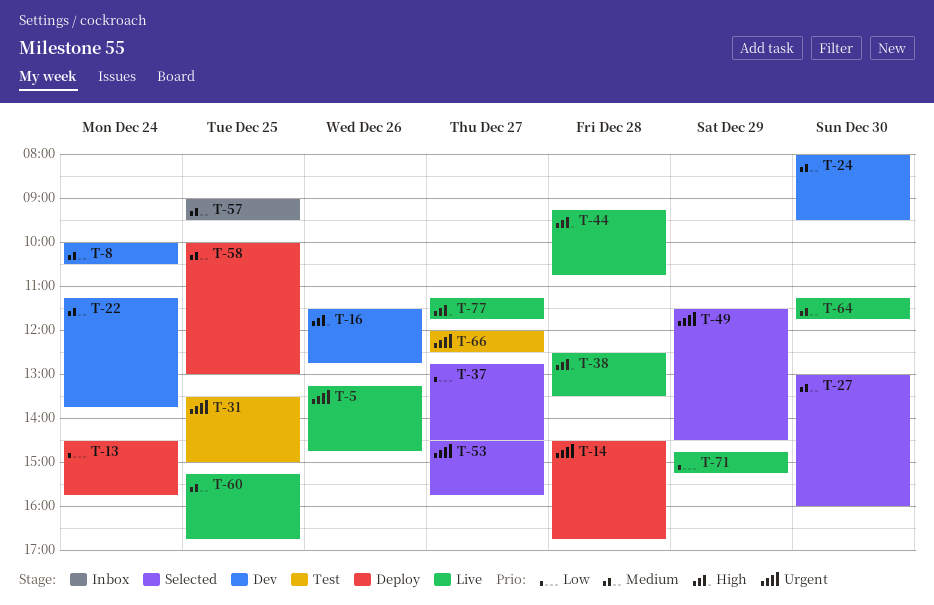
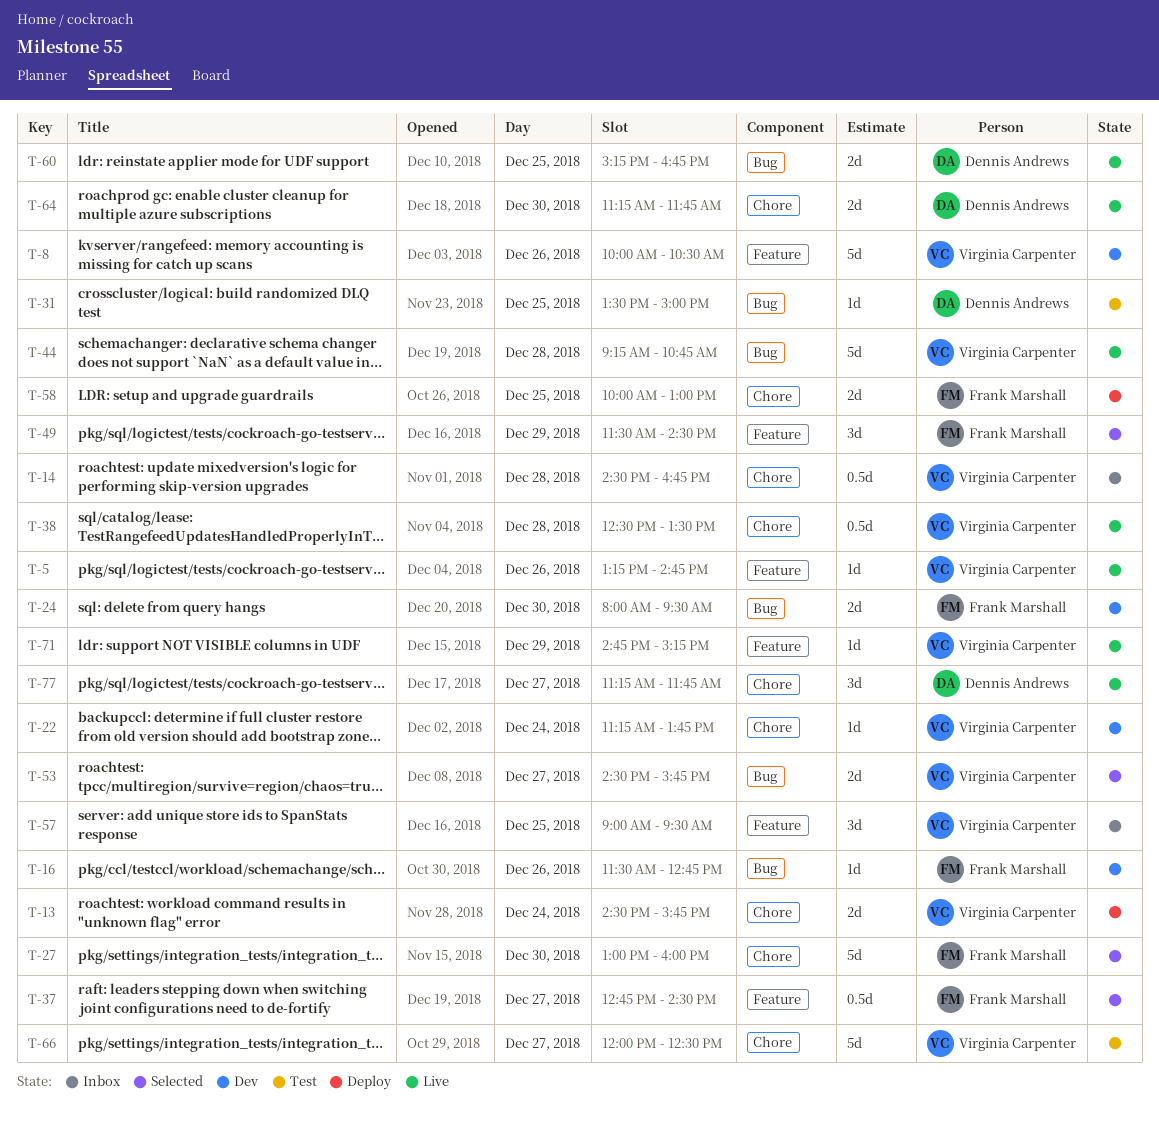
T-8, day: Dec 24 -> Dec 26
T-14, status: Deploy -> Inbox

